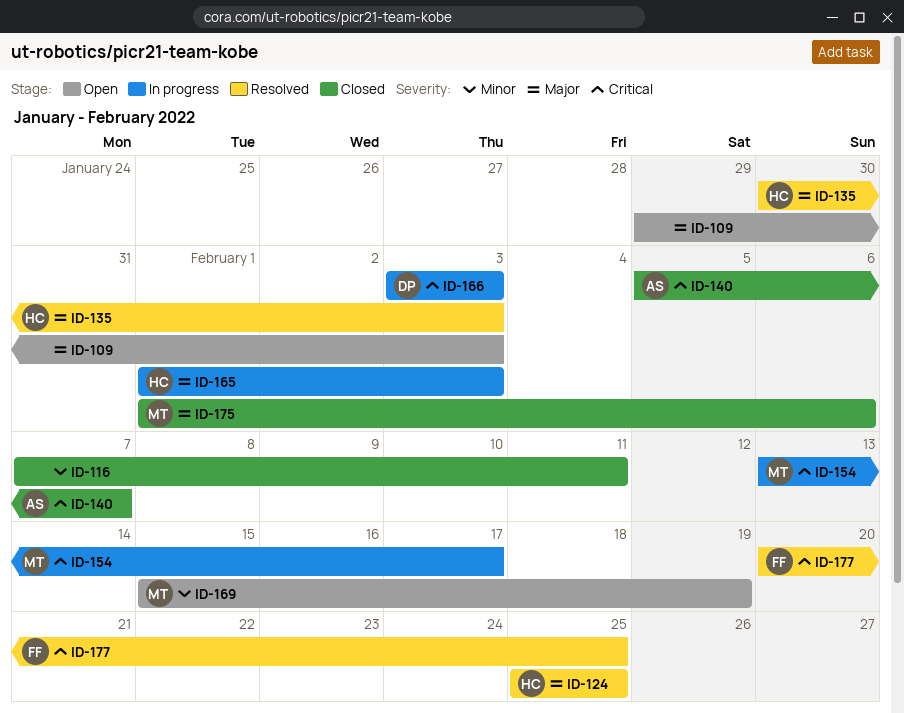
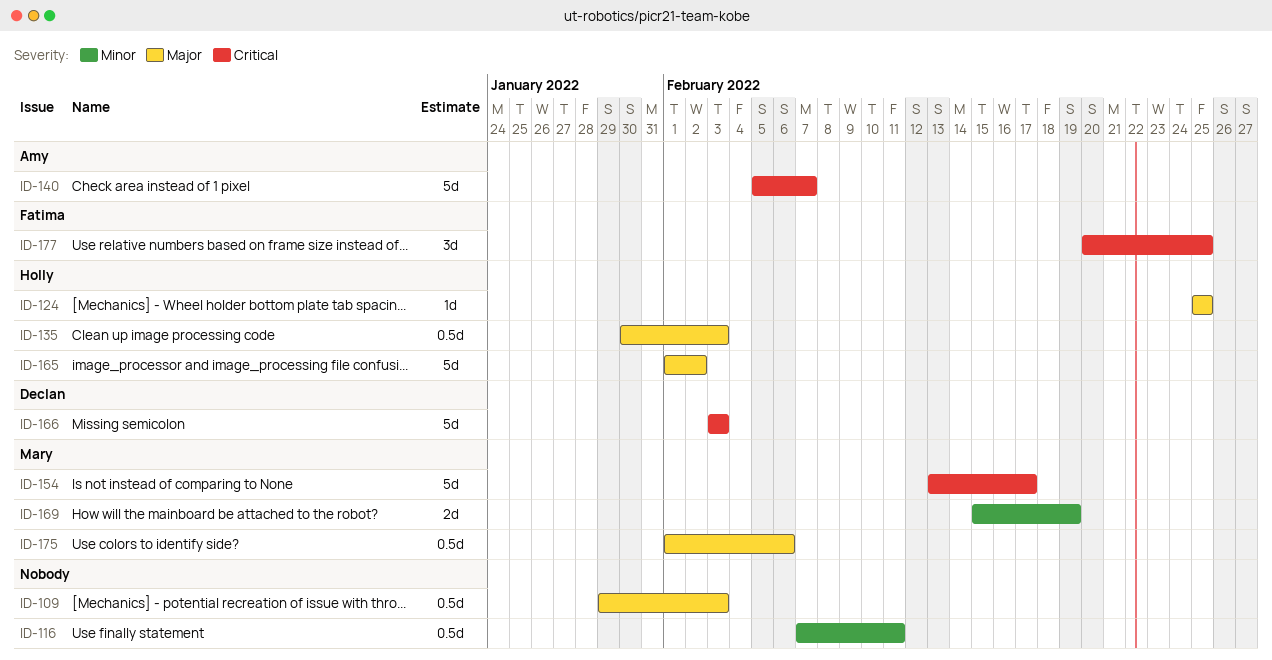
ID-165, due: Feb 3 -> Feb 2

